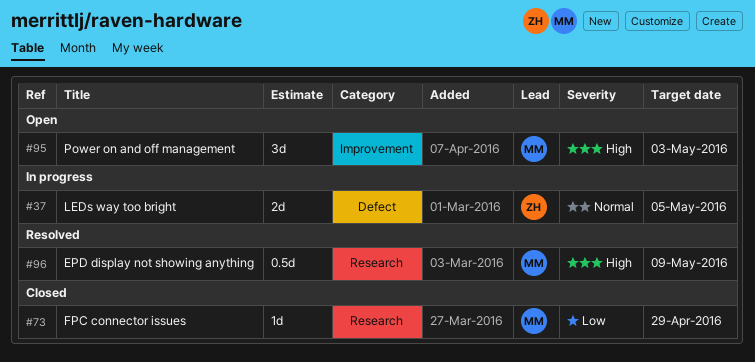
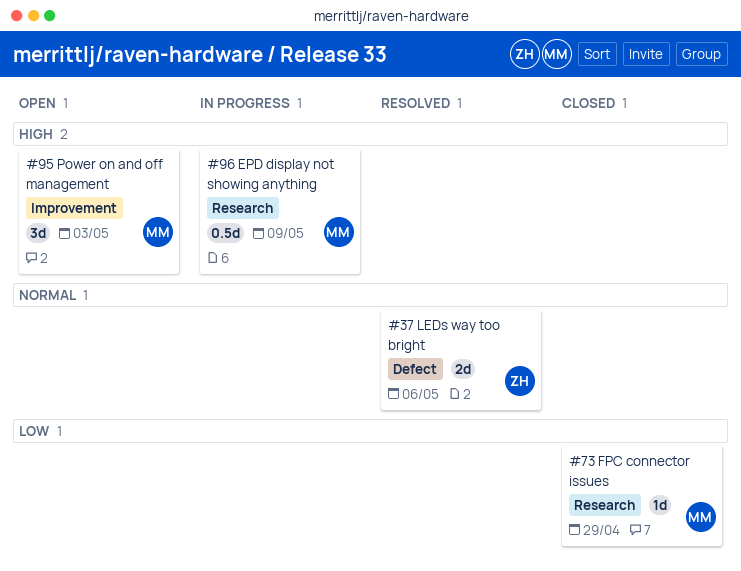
#37, status: In progress -> Resolved
#37, due: May 5 -> May 6
#96, status: Resolved -> In progress

